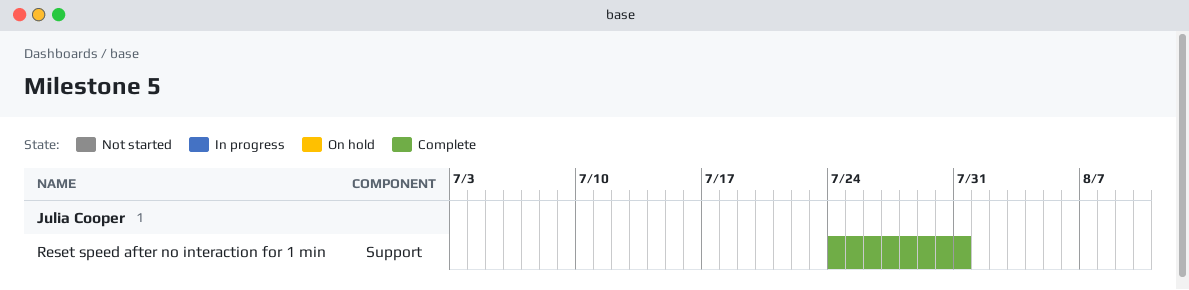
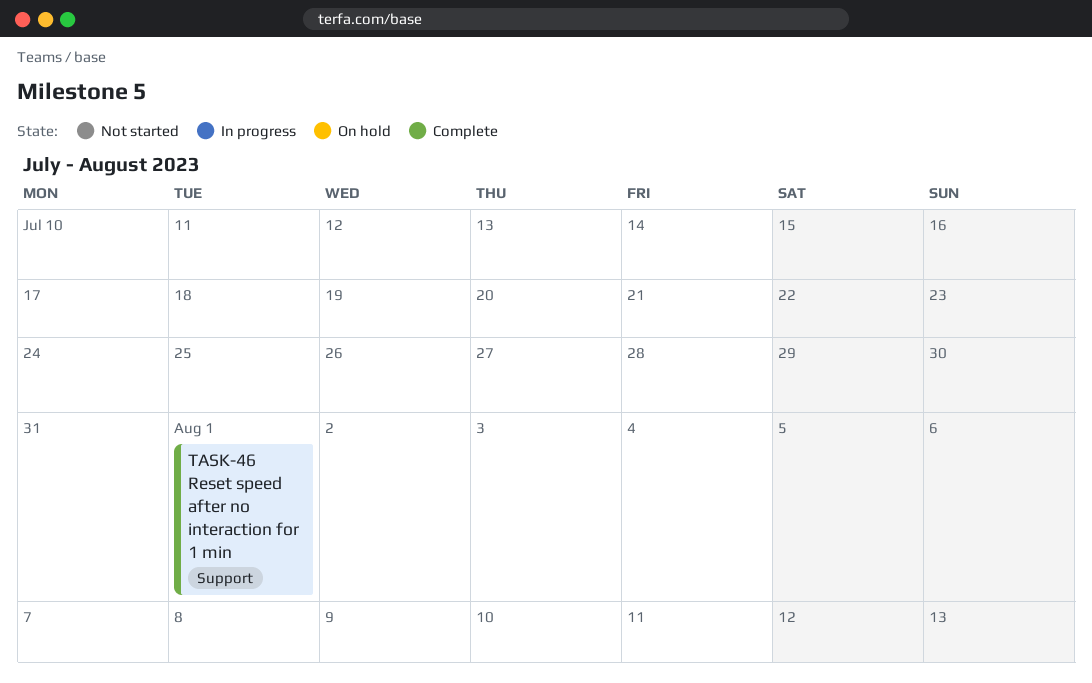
Reset speed after no interaction for 1 min, due: Jul 31 -> Aug 1

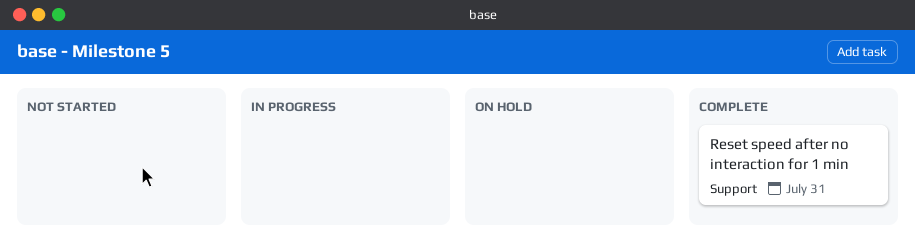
Reset speed after no interaction for 1 min, due: Aug 1 -> Jul 31

